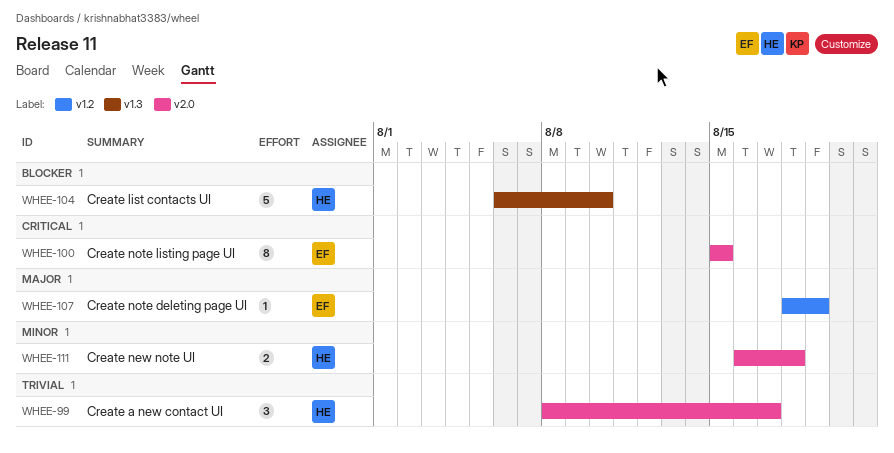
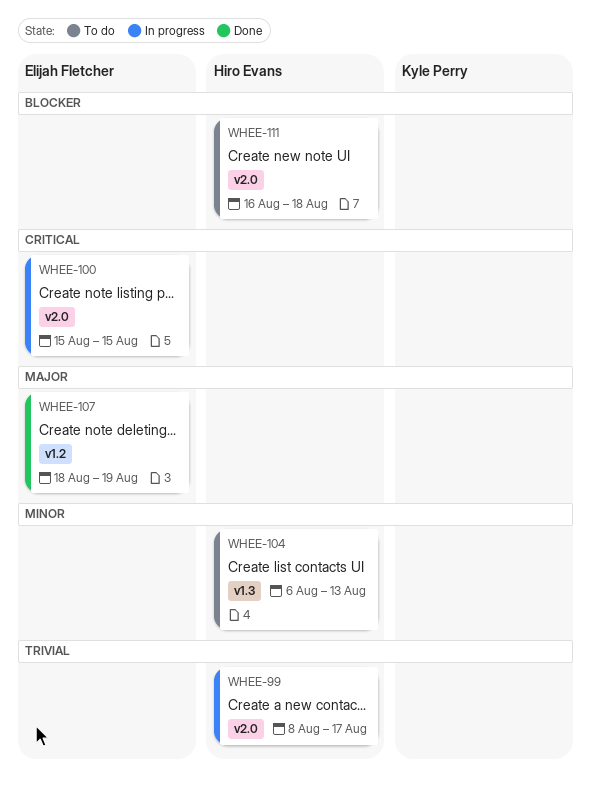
WHEE-104, priority: Blocker -> Minor
WHEE-104, due: Aug 10 -> Aug 13
WHEE-111, priority: Minor -> Blocker

